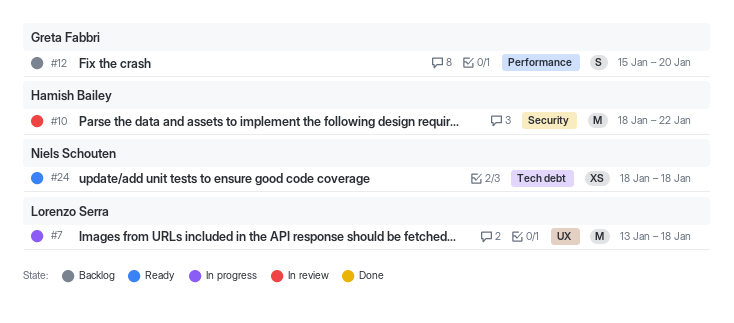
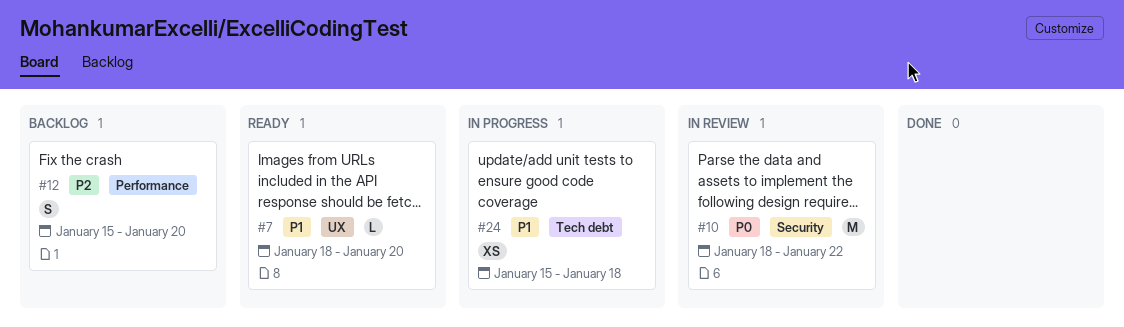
#7, status: In progress -> Ready
#7, estimate: M -> L
#7, start: Jan 13 -> Jan 18
#7, due: Jan 18 -> Jan 20
#24, status: Ready -> In progress
#24, start: Jan 18 -> Jan 15

